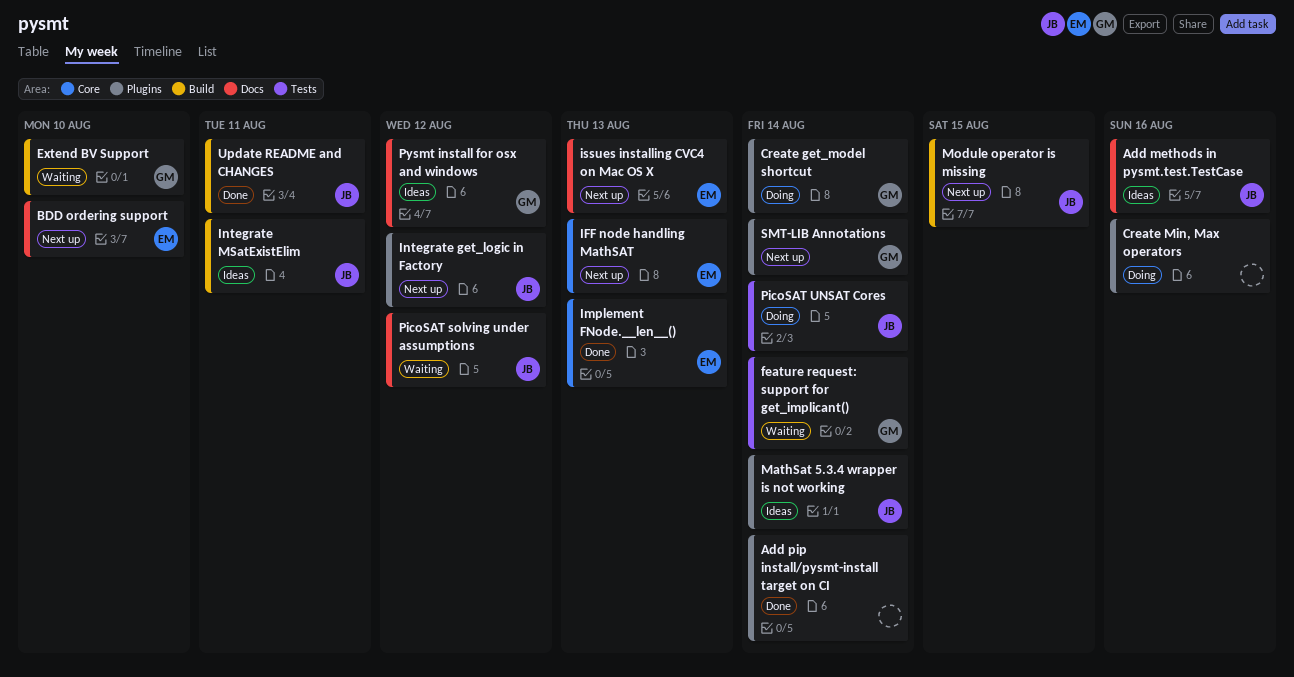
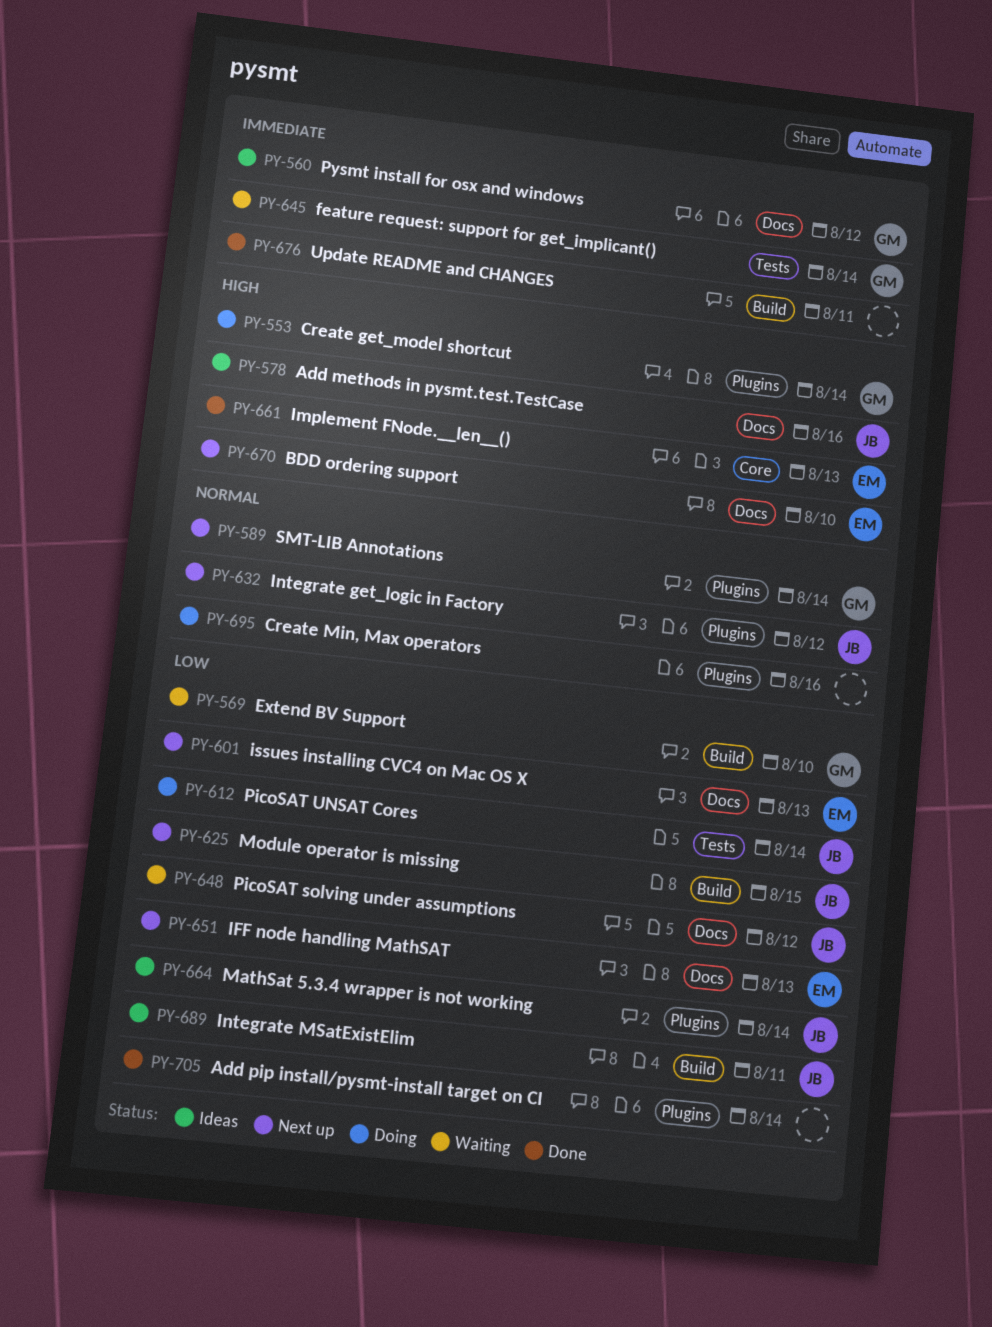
IFF node handling MathSAT, label: Core -> Docs
Update README and CHANGES, owner: JB -> none

